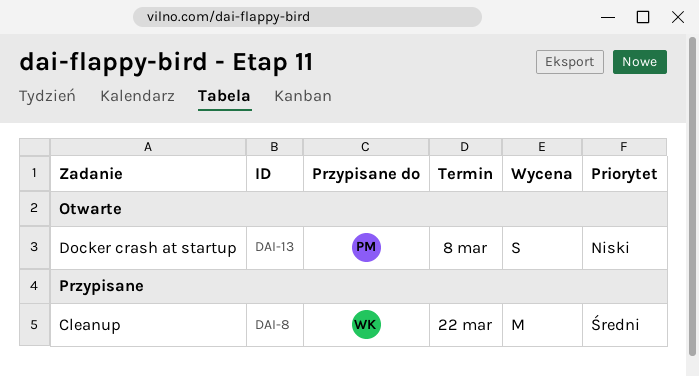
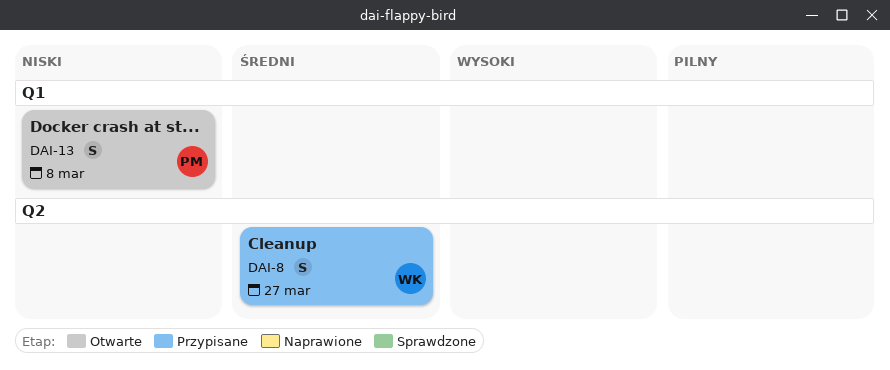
DAI-8, estimate: M -> S
DAI-8, due: Mar 22 -> Mar 27

